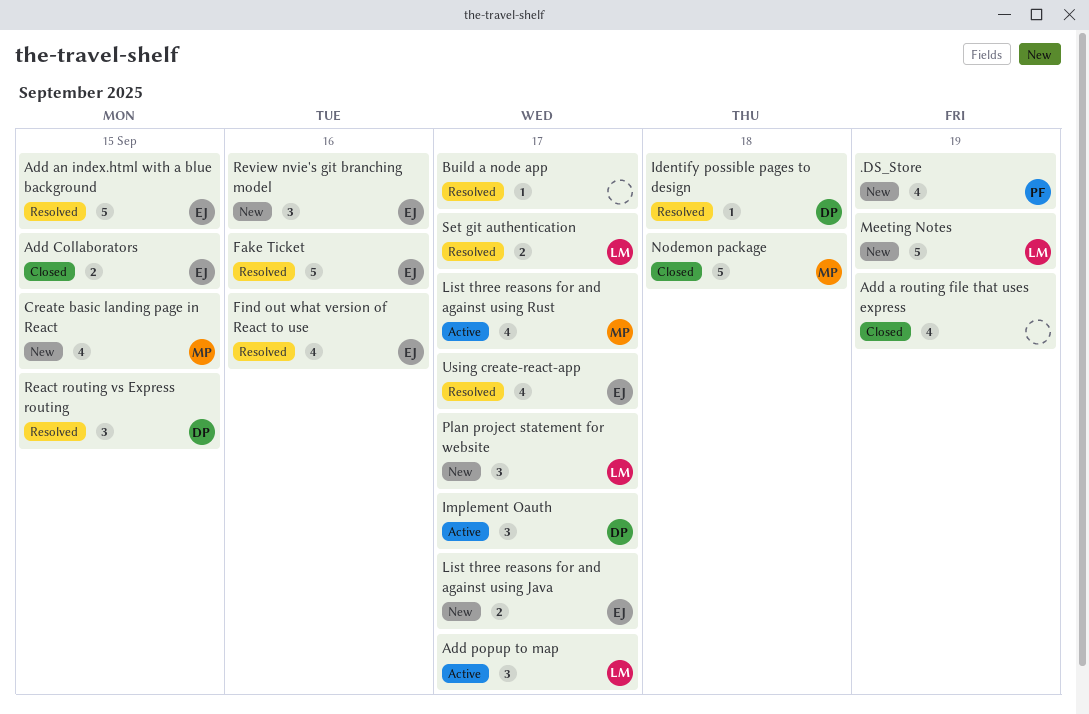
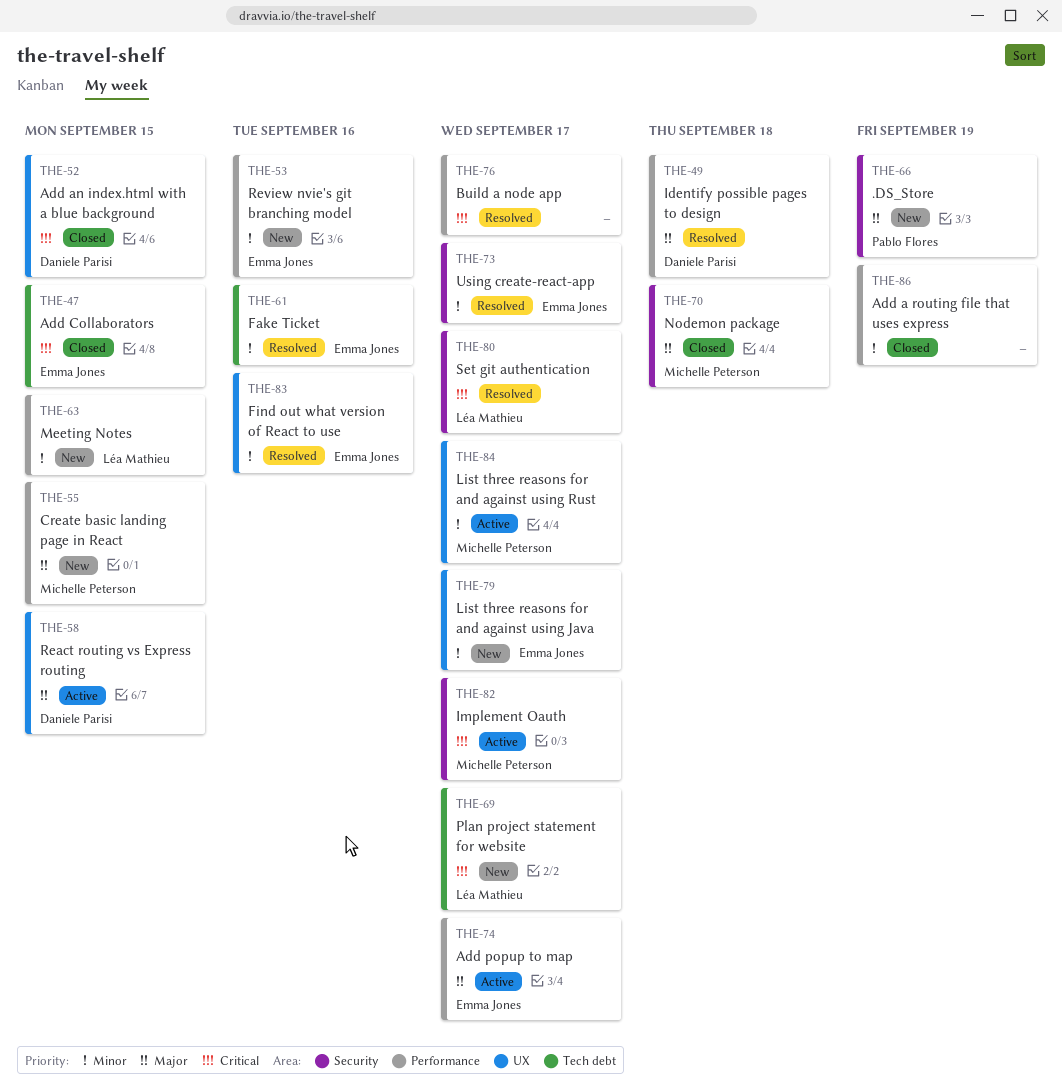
Add an index.html with a blue background, status: Resolved -> Closed
Add an index.html with a blue background, owner: Emma Jones -> Daniele Parisi
Add popup to map, owner: Léa Mathieu -> Emma Jones
Implement Oauth, owner: Daniele Parisi -> Michelle Peterson
Meeting Notes, due: Sep 19 -> Sep 15
React routing vs Express routing, status: Resolved -> Active

